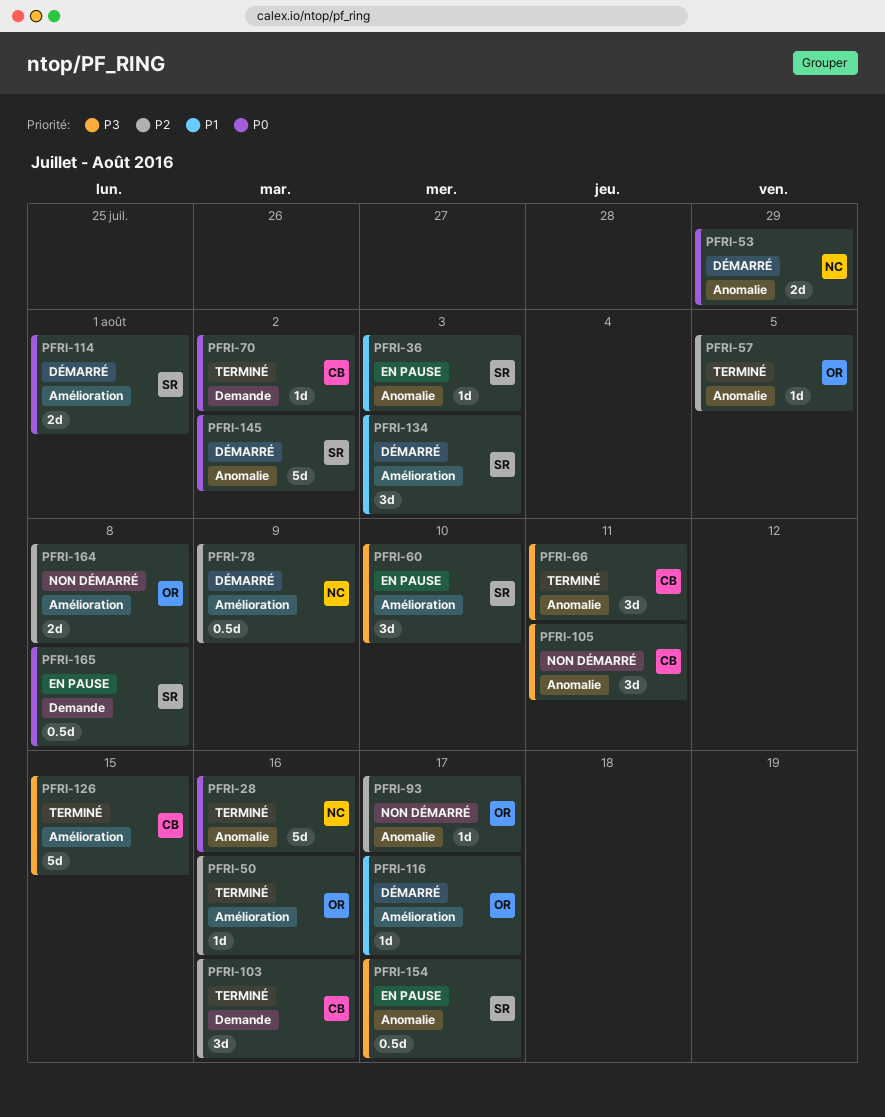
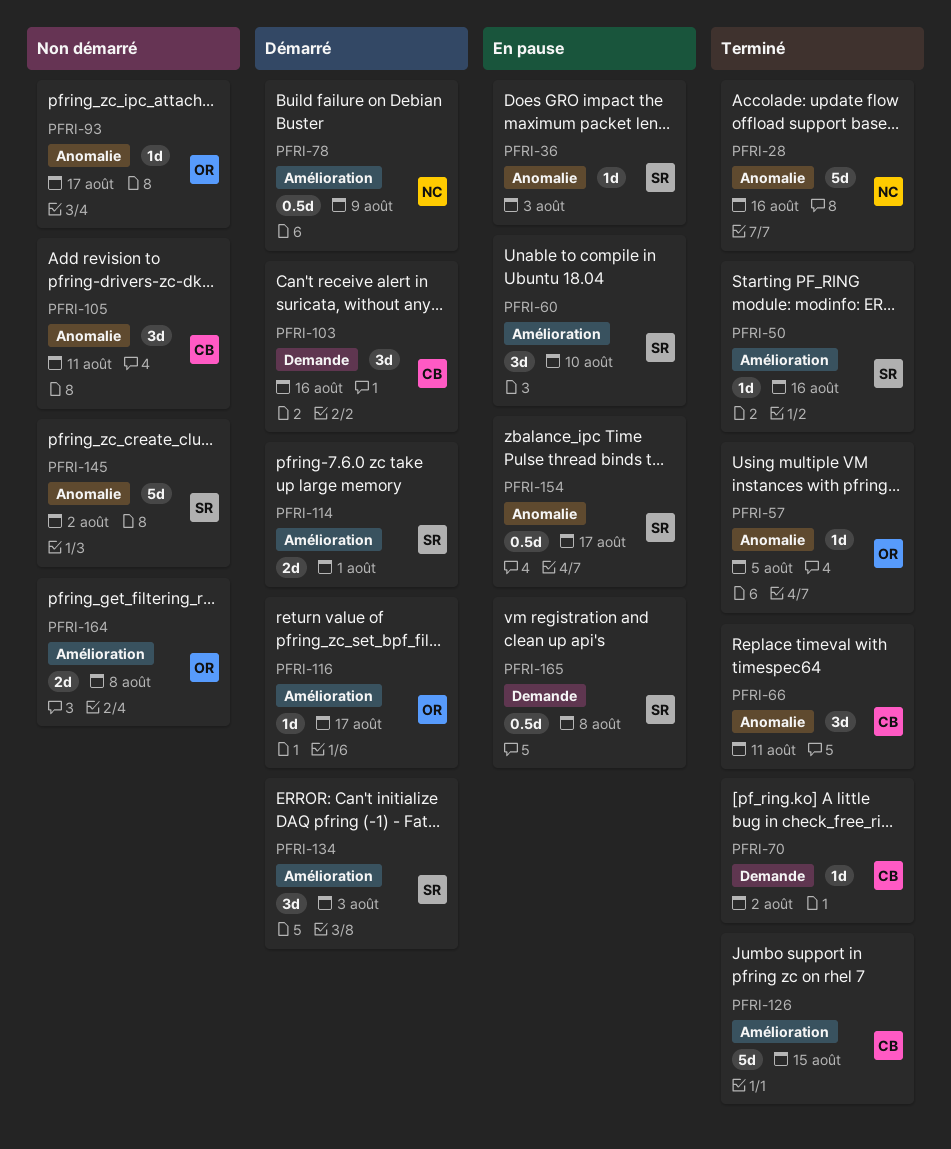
PFRI-50, owner: OR -> SR
PFRI-53: present -> none
PFRI-103, status: Terminé -> Démarré
PFRI-145, status: Démarré -> Non démarré

